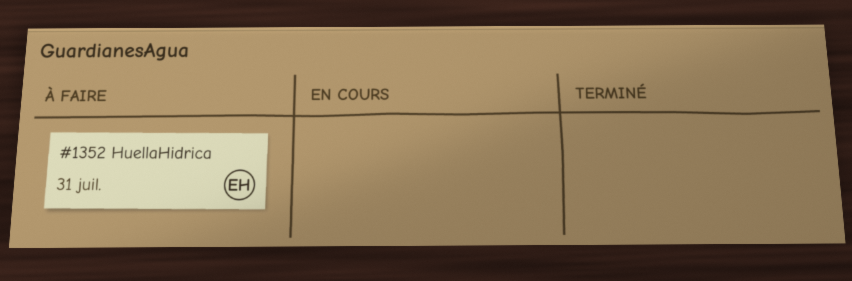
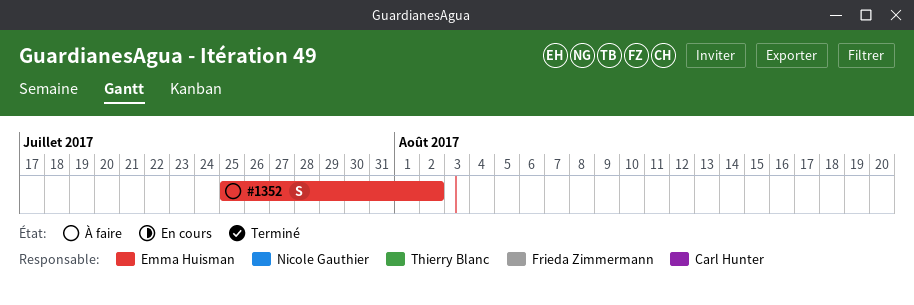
#1352, due: Jul 31 -> Aug 2

